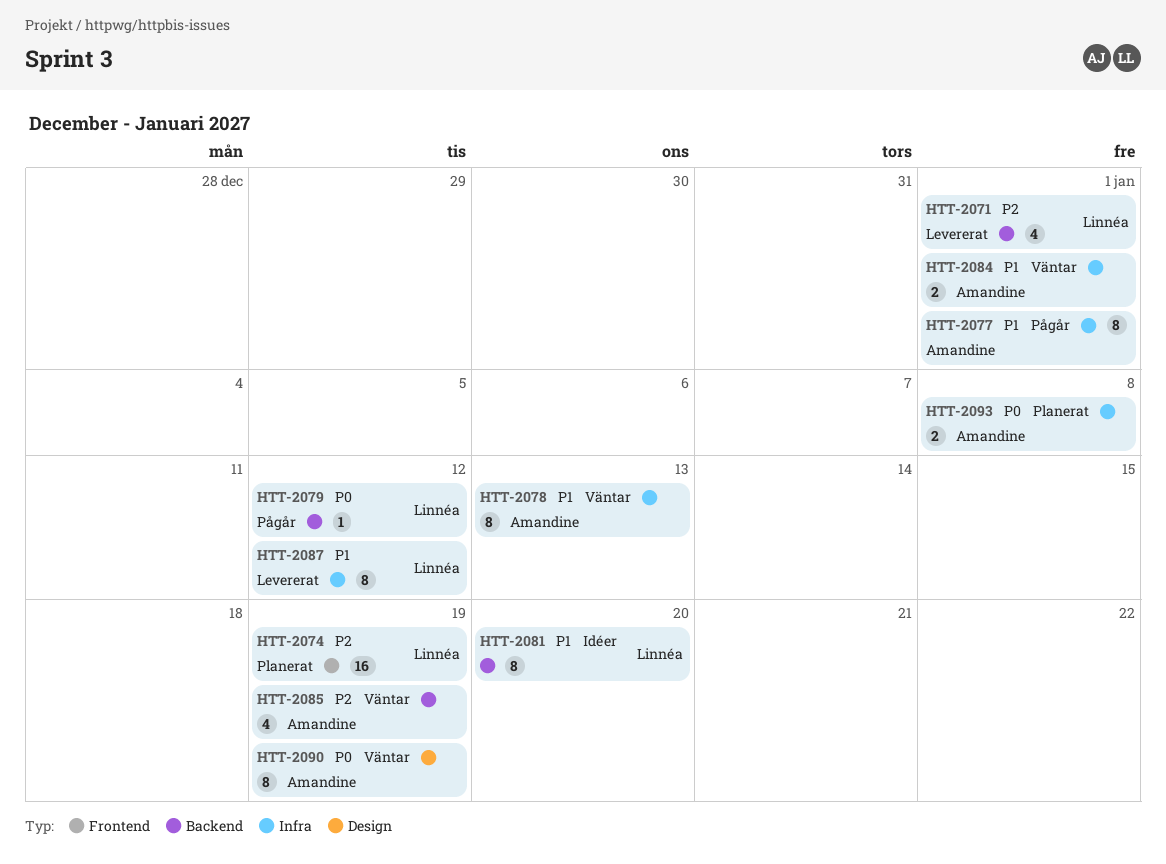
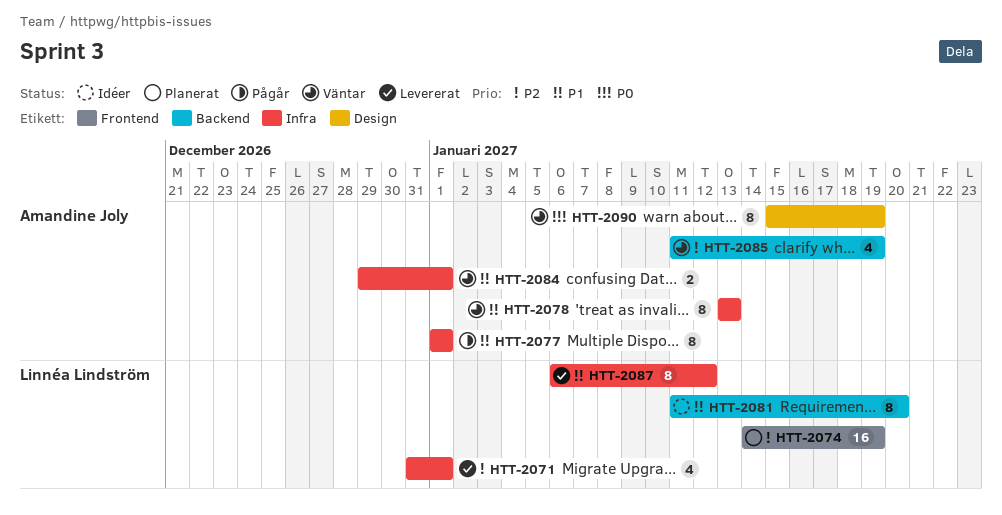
HTT-2071, label: Backend -> Infra
HTT-2079: present -> none
HTT-2093: present -> none

